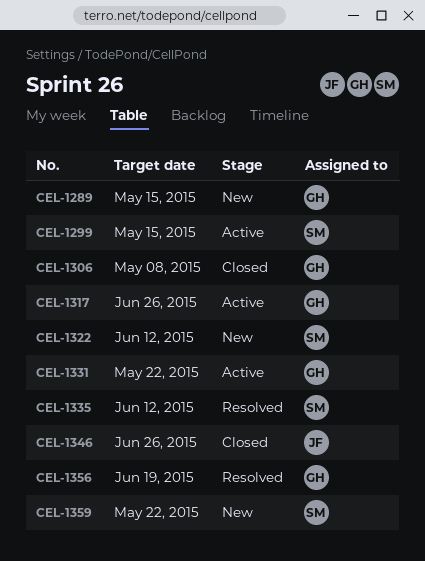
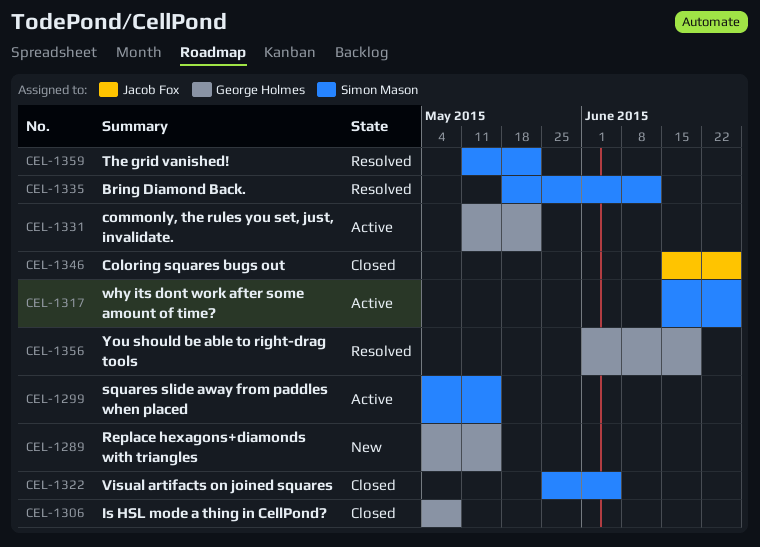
CEL-1317, owner: George Holmes -> Simon Mason
CEL-1322, status: New -> Closed
CEL-1322, due: Jun 12 -> Jun 5
CEL-1359, status: New -> Resolved

